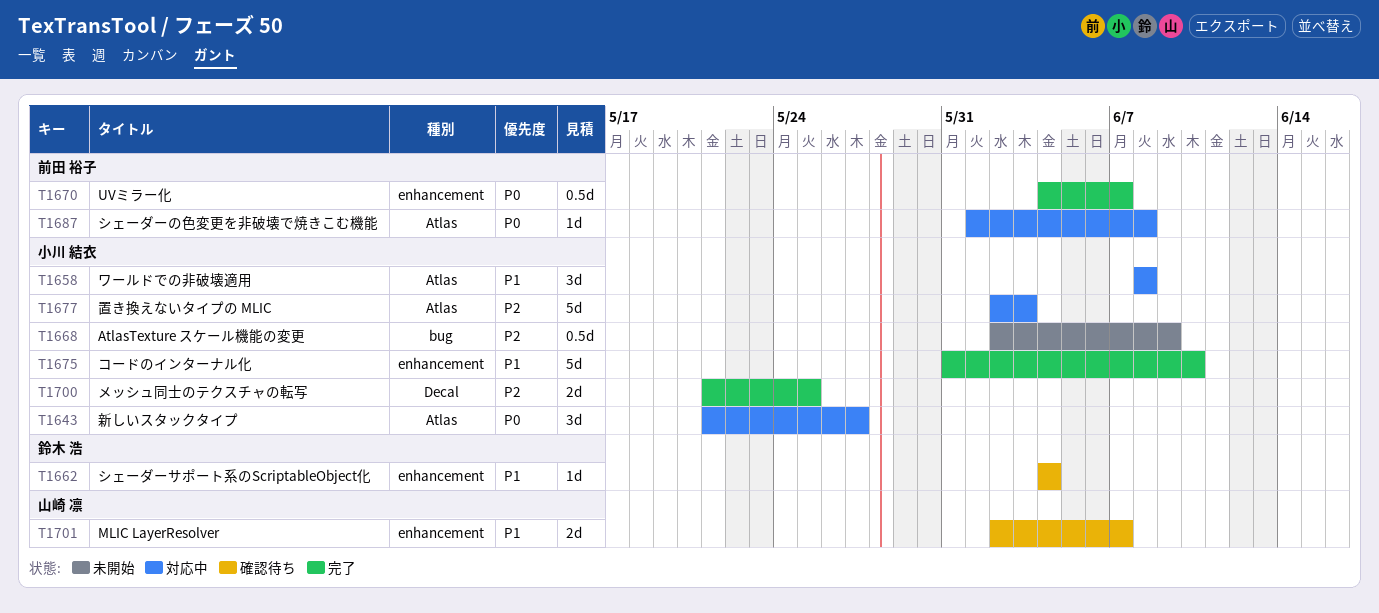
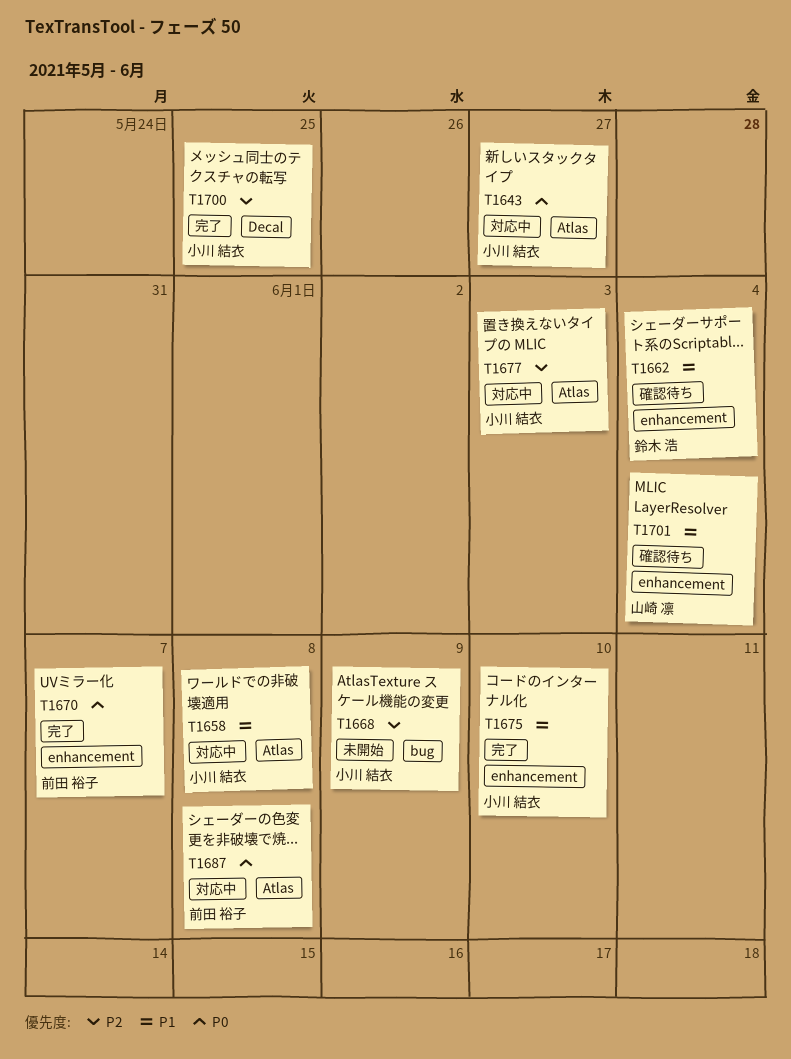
T1701, due: Jun 7 -> Jun 4

